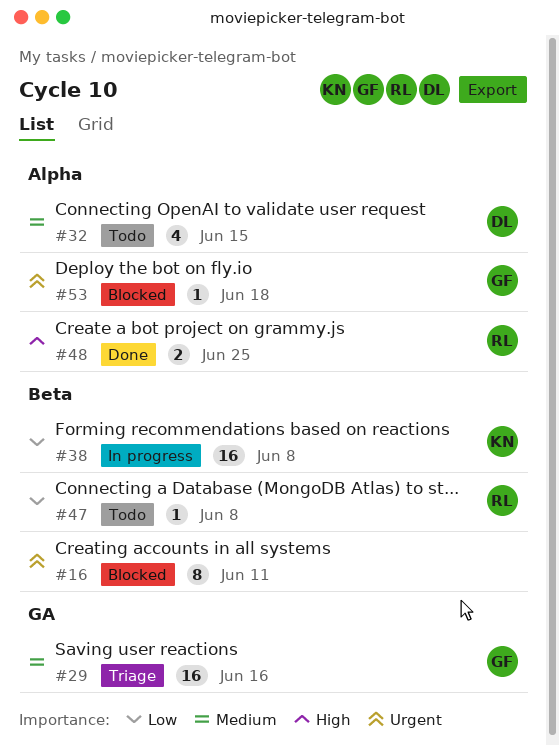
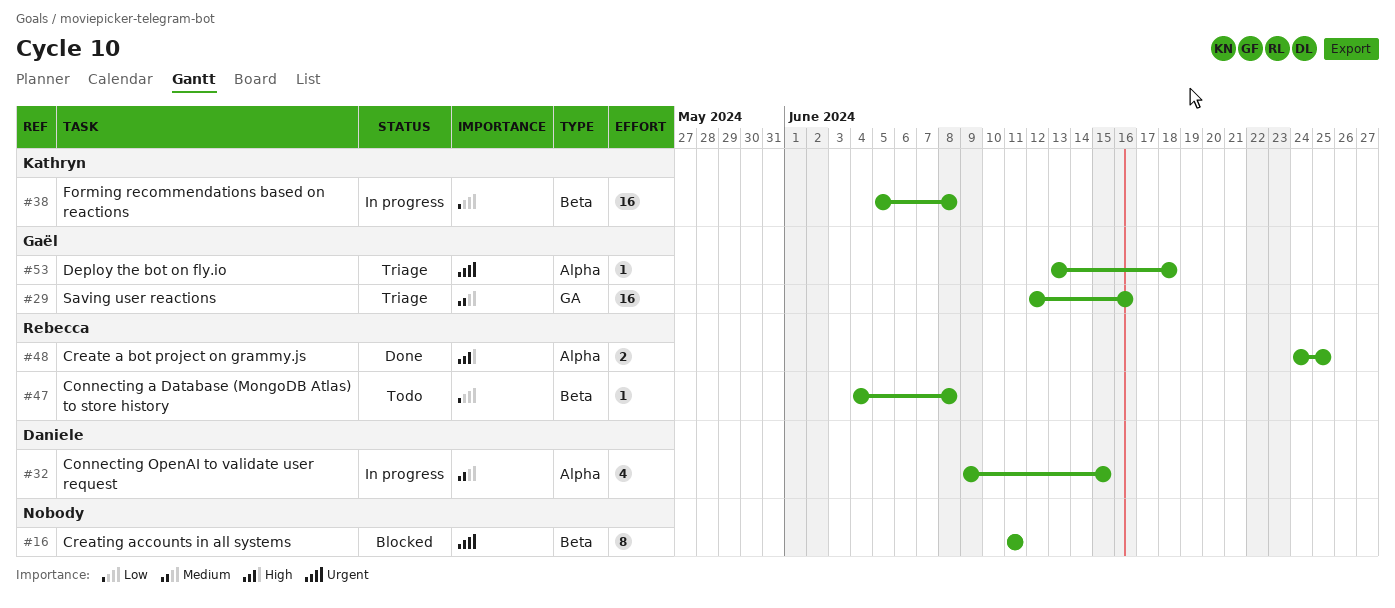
#32, status: Todo -> In progress
#53, status: Blocked -> Triage

